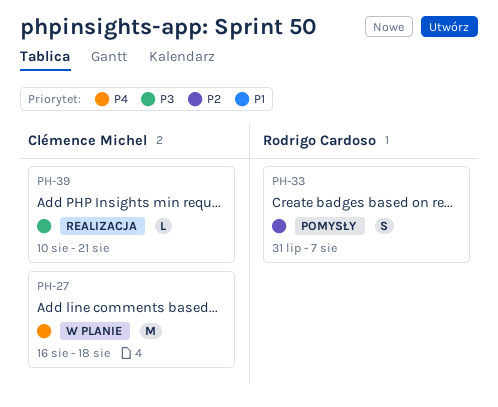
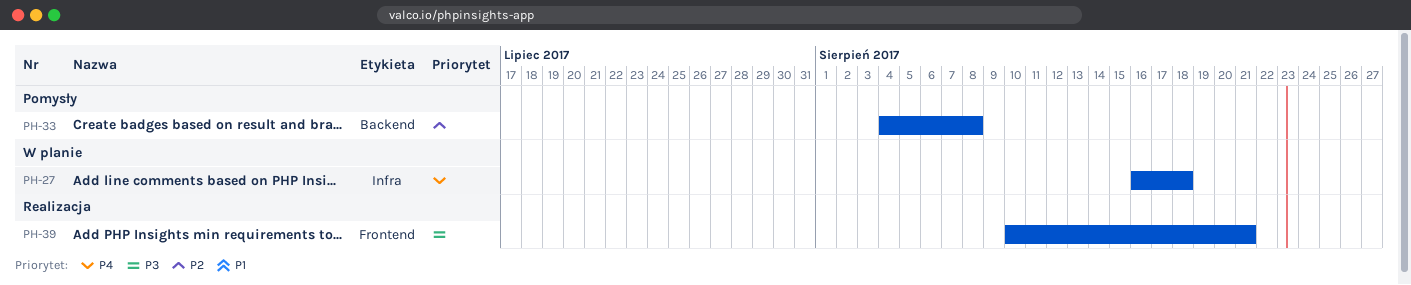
PH-33, start: Jul 31 -> Aug 4
PH-33, due: Aug 7 -> Aug 8

